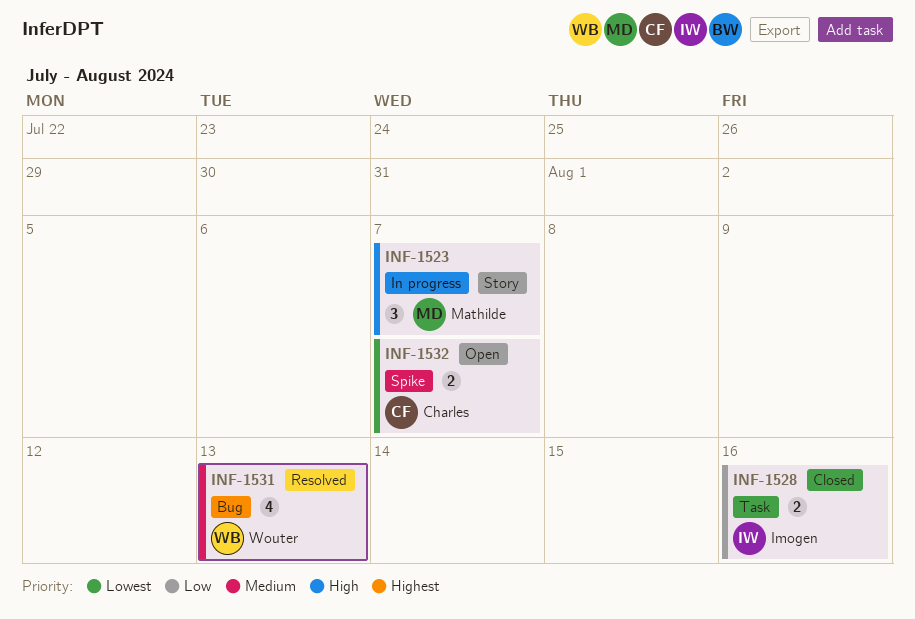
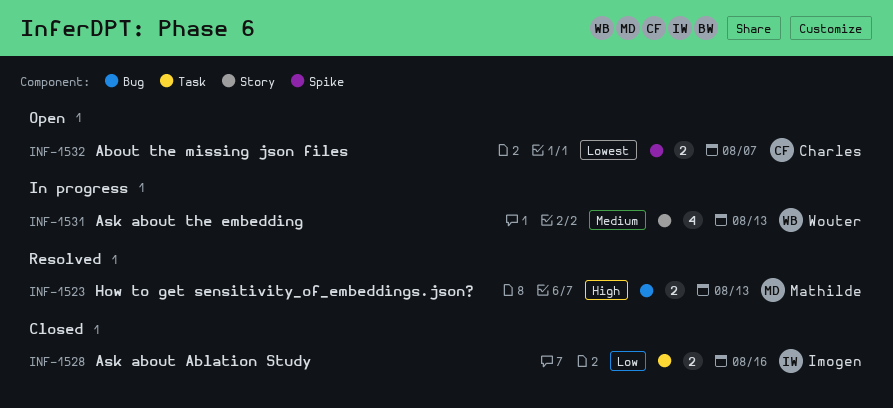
INF-1523, status: In progress -> Resolved
INF-1523, label: Story -> Bug
INF-1523, estimate: 3 -> 2
INF-1523, due: Aug 7 -> Aug 13
INF-1531, status: Resolved -> In progress
INF-1531, label: Bug -> Story

